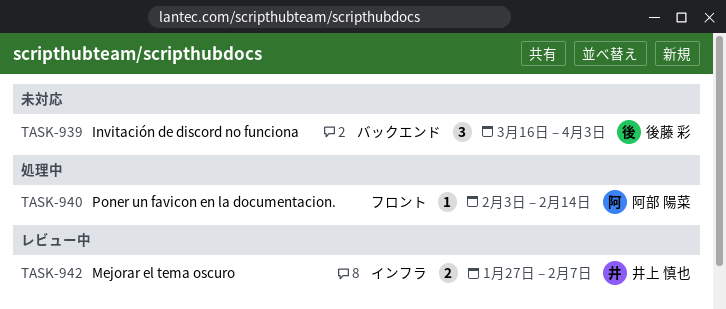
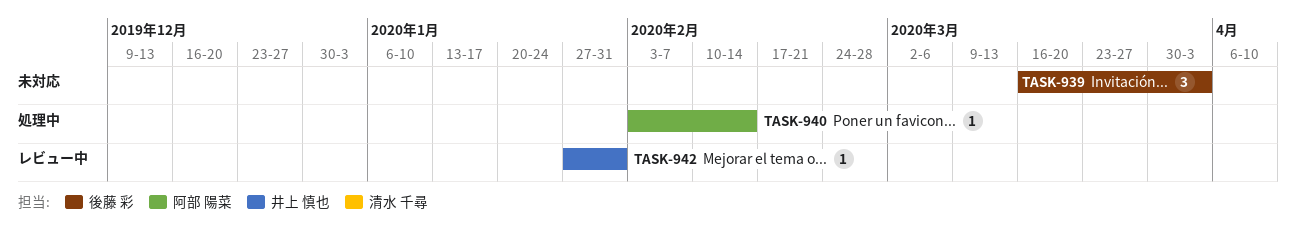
TASK-942, estimate: 2 -> 1
TASK-942, due: Feb 7 -> Jan 31

